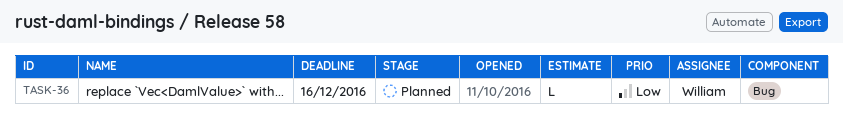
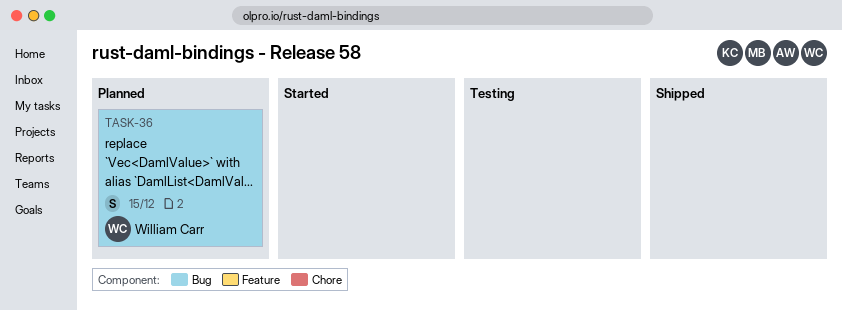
TASK-36, estimate: L -> S
TASK-36, due: Dec 16 -> Dec 15

